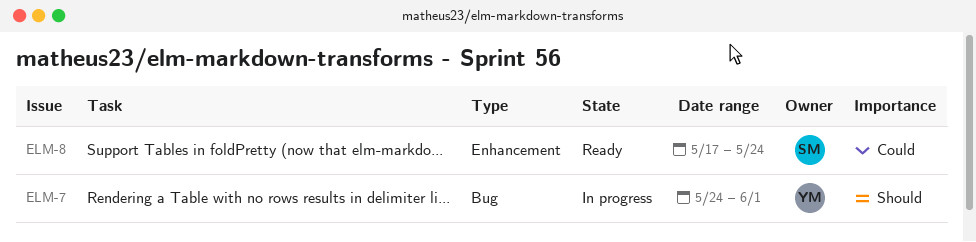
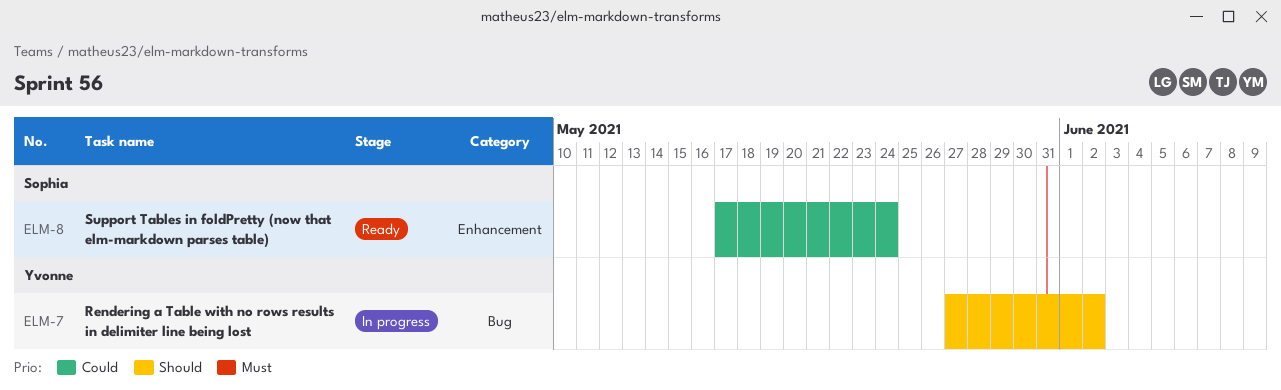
ELM-7, start: May 24 -> May 27
ELM-7, due: Jun 1 -> Jun 2

